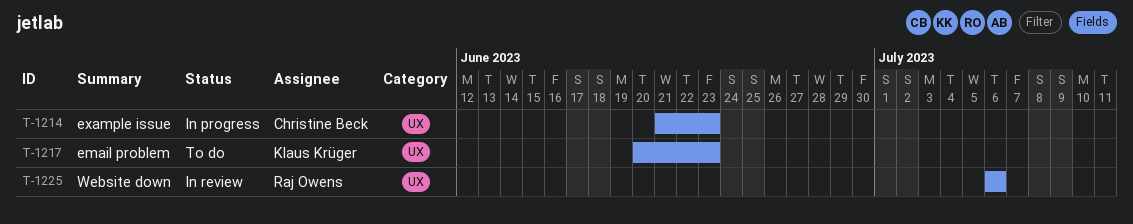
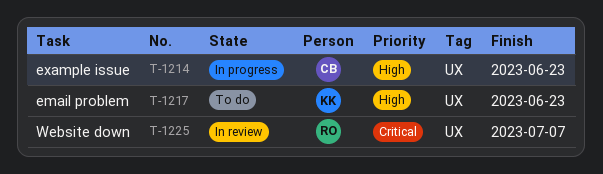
T-1225, due: Jul 6 -> Jul 7

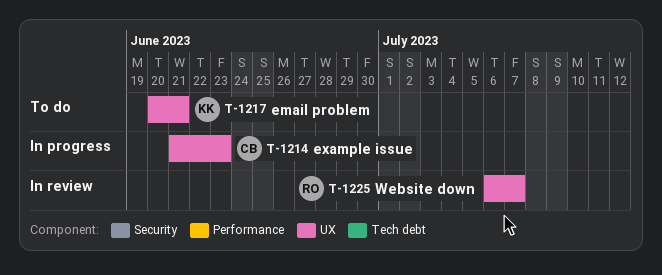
T-1217, due: Jun 23 -> Jun 21

